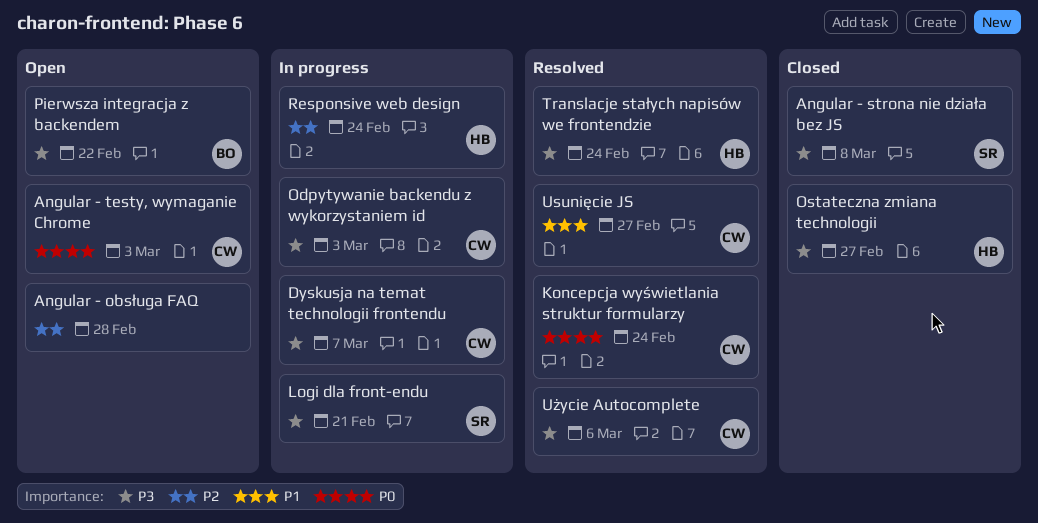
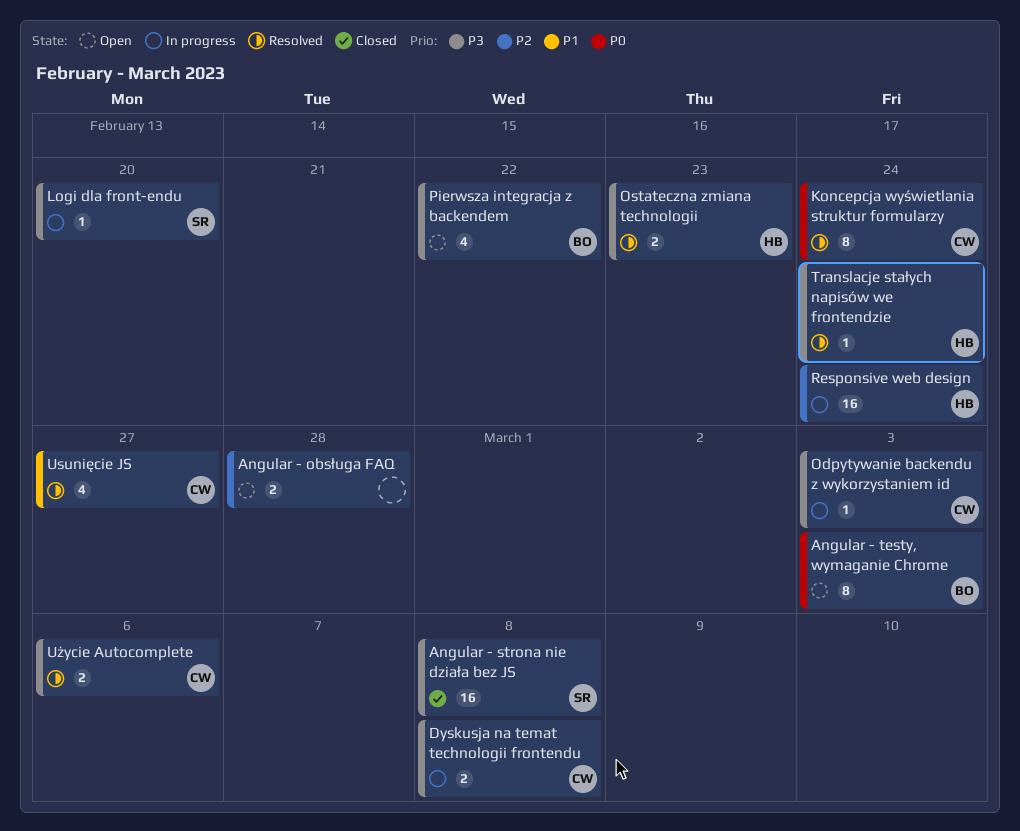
Angular - testy, wymaganie Chrome, owner: CW -> BO
Dyskusja na temat technologii frontendu, due: Mar 7 -> Mar 8
Logi dla front-endu, due: Feb 21 -> Feb 20
Ostateczna zmiana technologii, status: Closed -> Resolved
Ostateczna zmiana technologii, due: Feb 27 -> Feb 23

